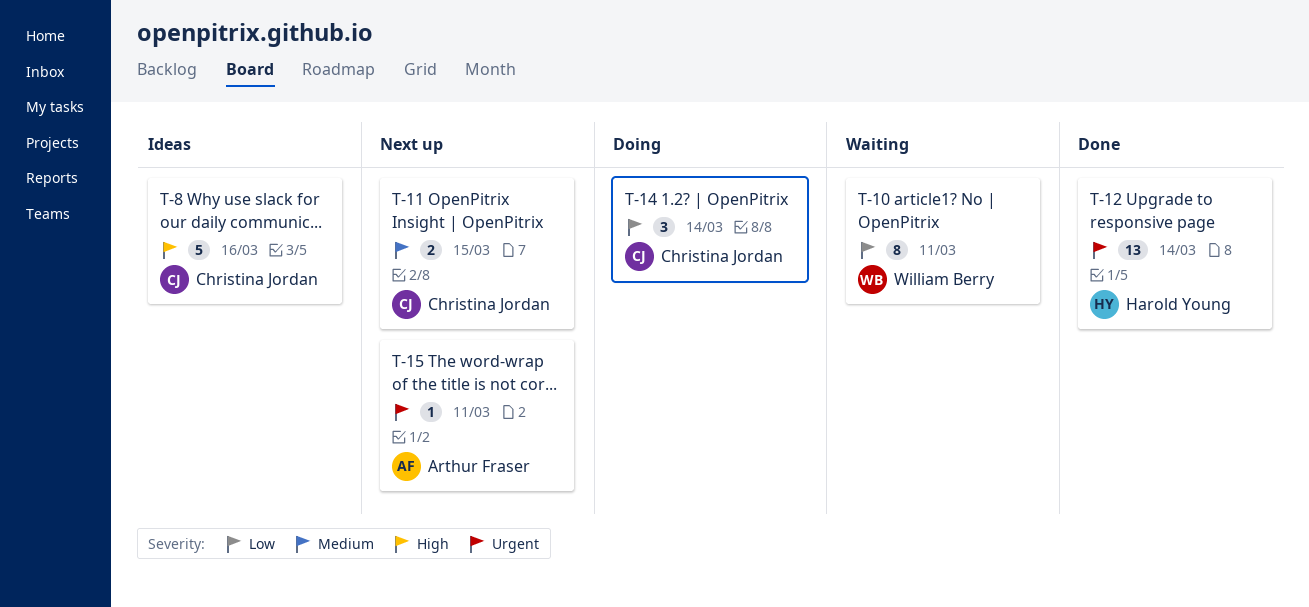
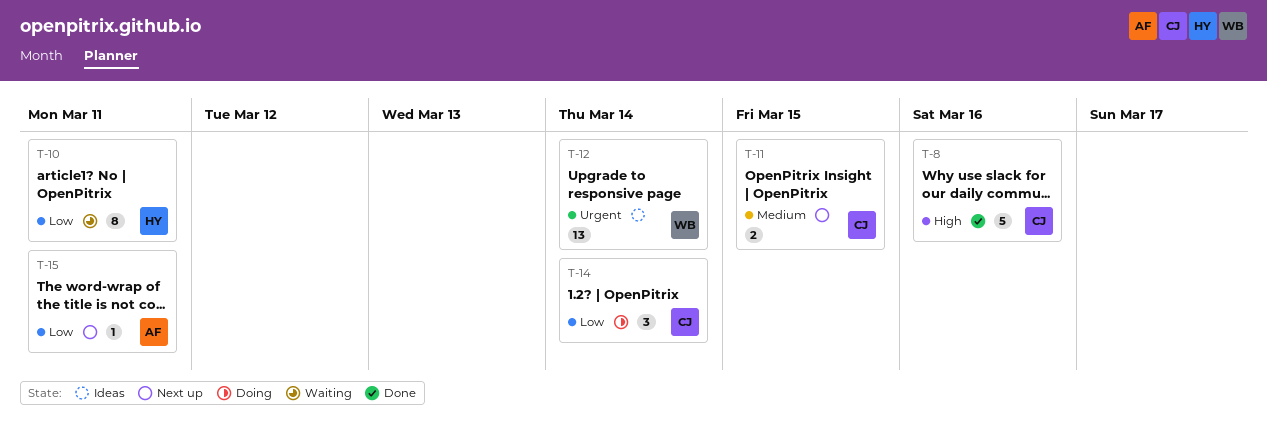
T-8, status: Ideas -> Done
T-10, owner: William Berry -> Harold Young
T-12, status: Done -> Ideas
T-12, owner: Harold Young -> William Berry
T-15, priority: Urgent -> Low

